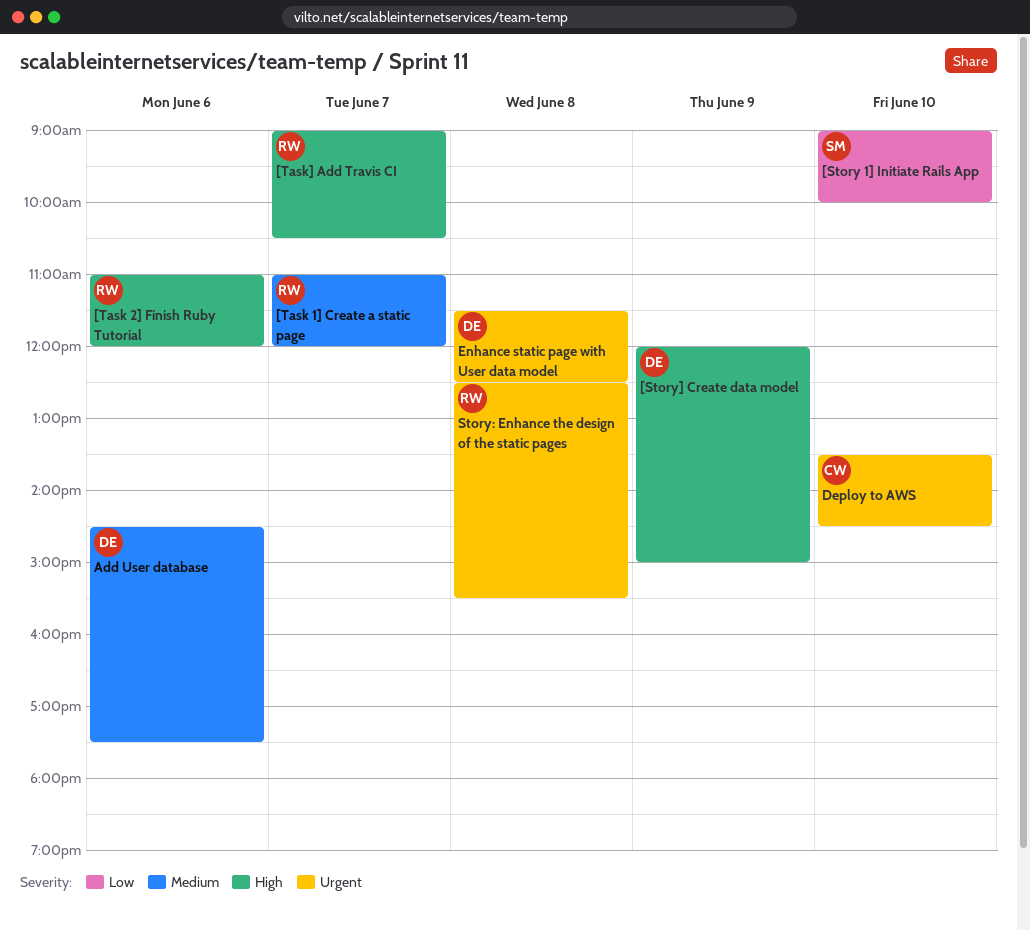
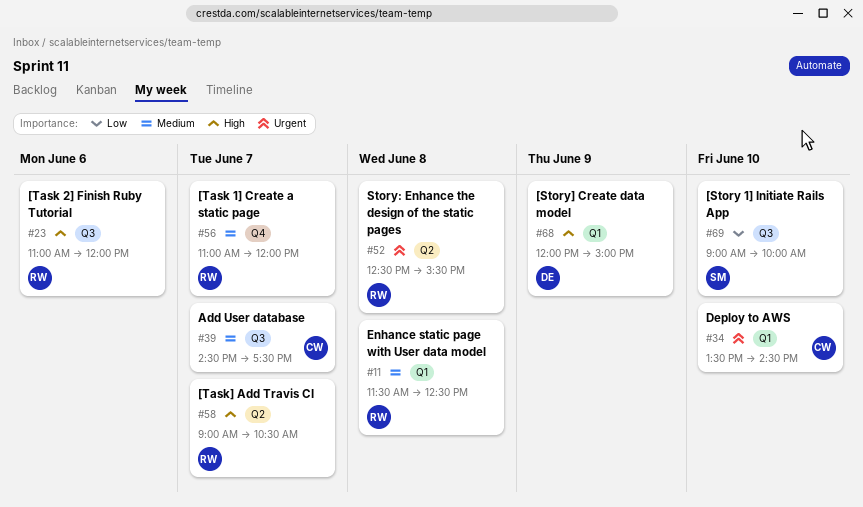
Add User database, owner: DE -> CW
Add User database, day: Jun 6 -> Jun 7
Enhance static page with User data model, owner: DE -> RW
Enhance static page with User data model, priority: Urgent -> Medium

